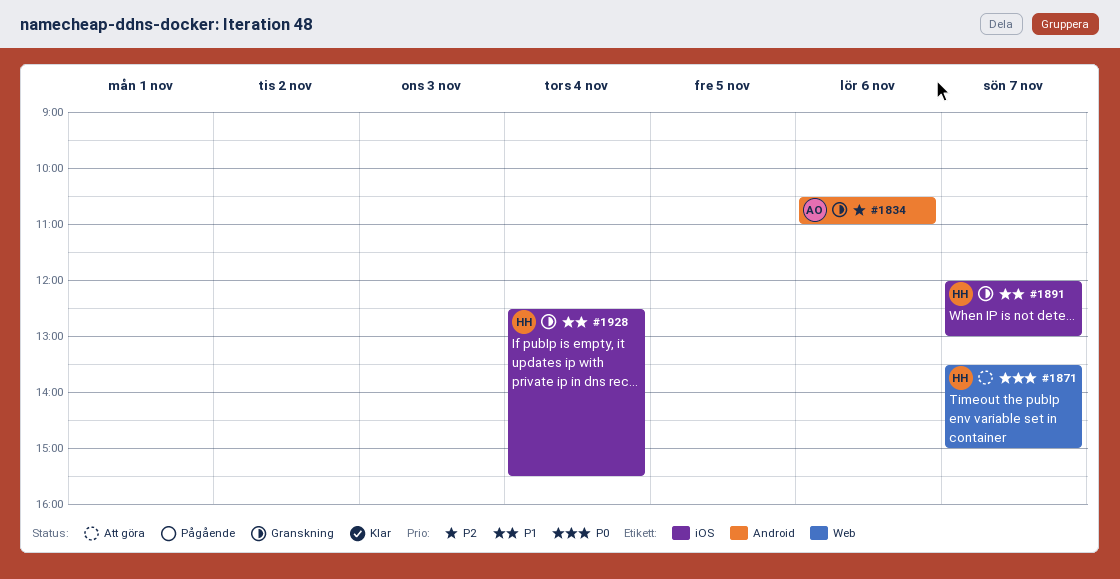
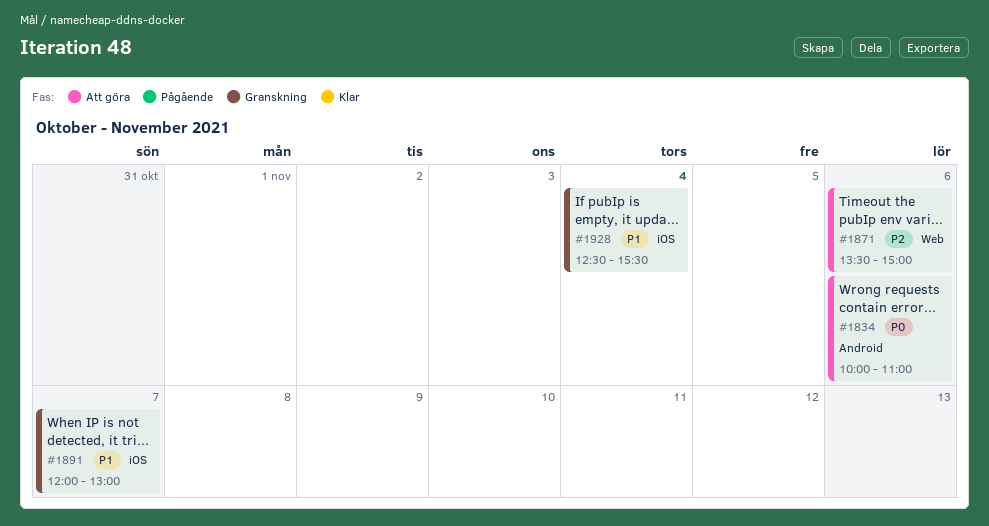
#1834, status: Granskning -> Att göra
#1834, priority: P2 -> P0
#1834, begins: 10:30 -> 10:00
#1871, priority: P0 -> P2
#1871, day: Nov 7 -> Nov 6

